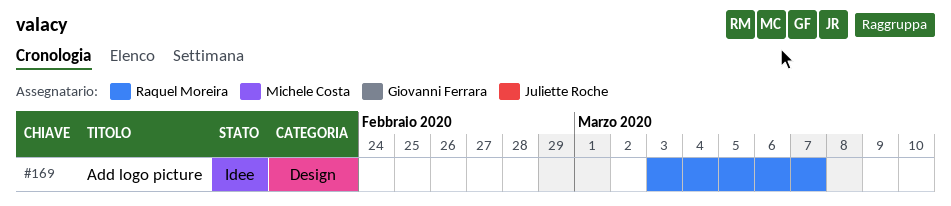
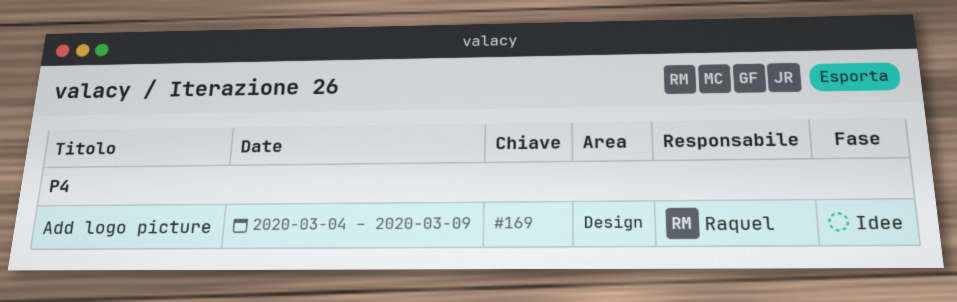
#169, start: Mar 3 -> Mar 4
#169, due: Mar 7 -> Mar 9

